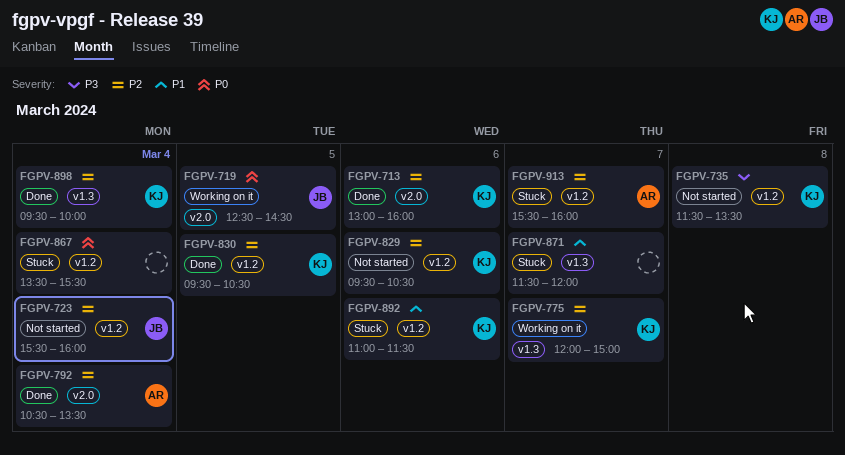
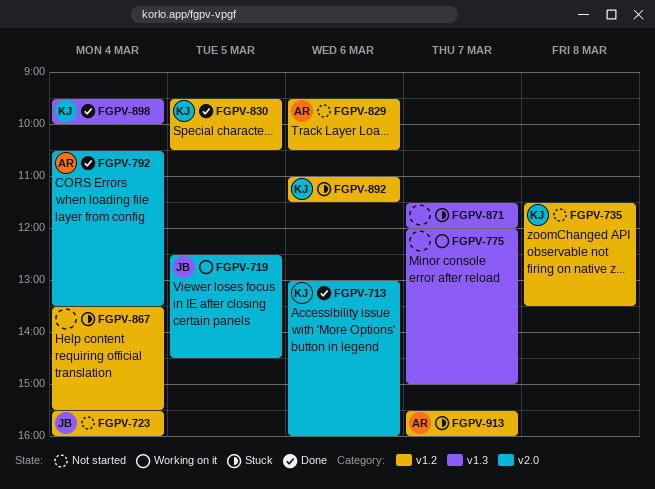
FGPV-775, owner: KJ -> none
FGPV-829, owner: KJ -> AR

